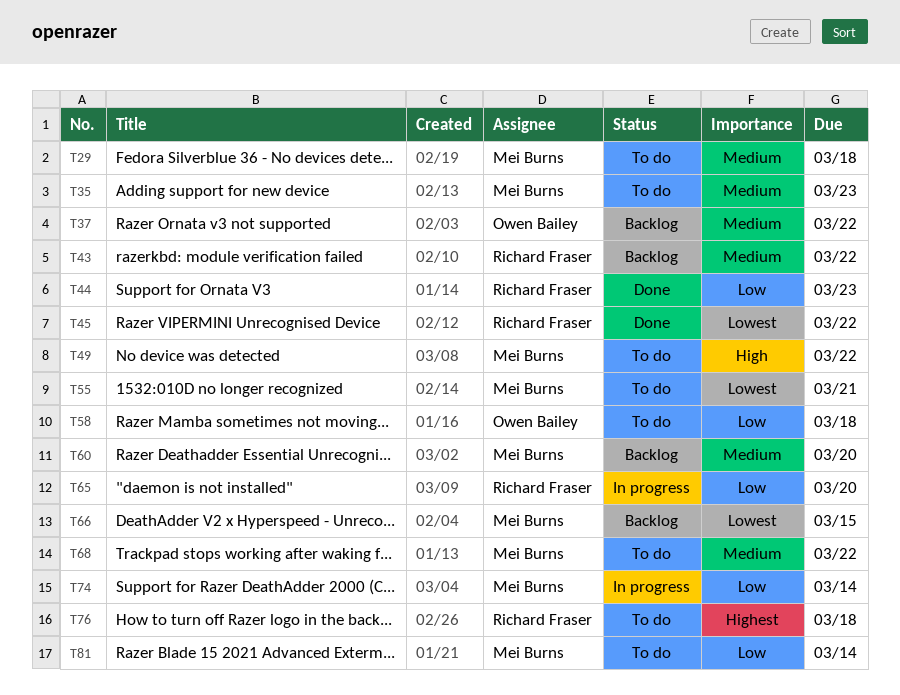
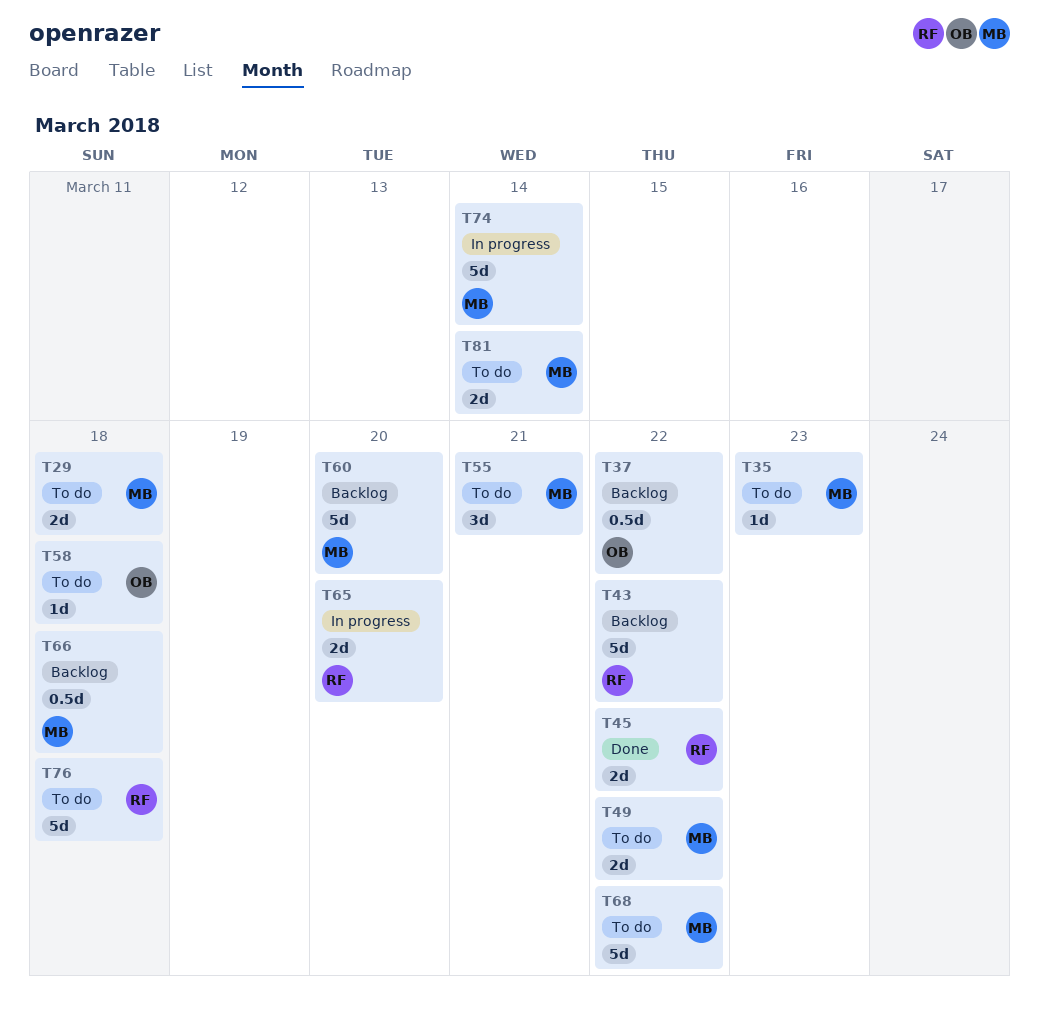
T44: present -> none
T66, due: Mar 15 -> Mar 18

